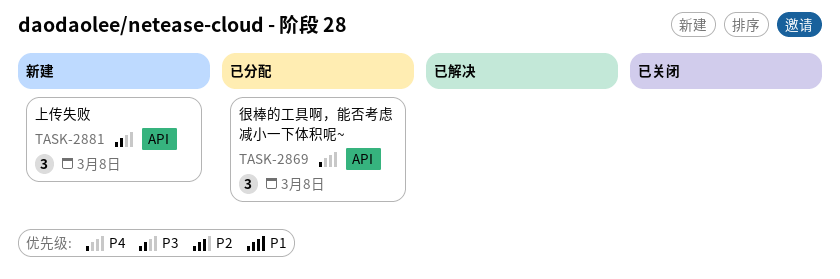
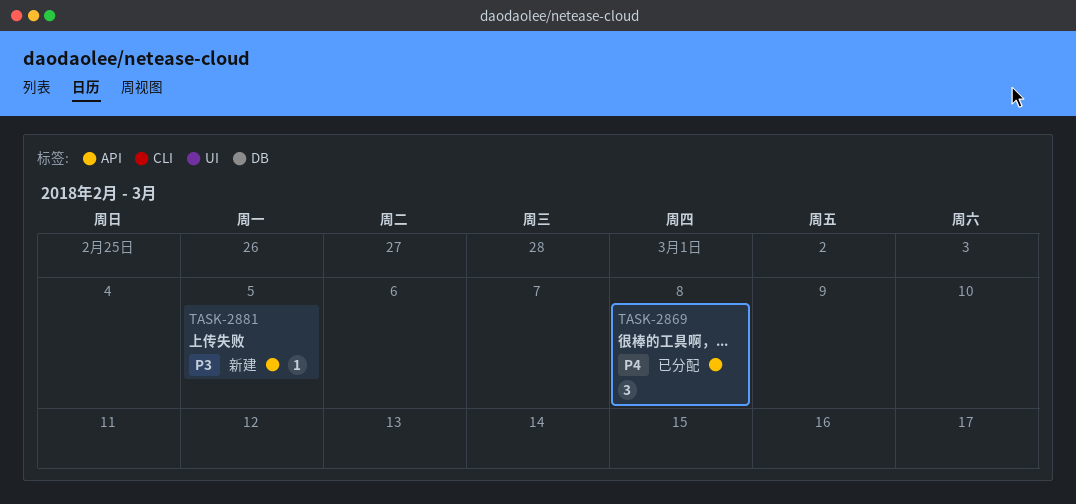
TASK-2881, estimate: 3 -> 1
TASK-2881, due: Mar 8 -> Mar 5

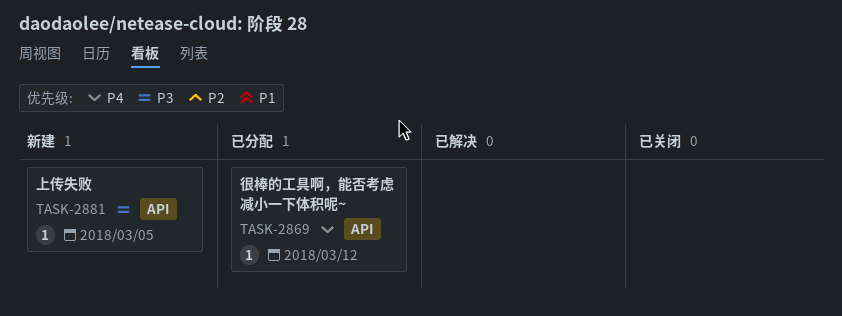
TASK-2869, estimate: 3 -> 1
TASK-2869, due: Mar 8 -> Mar 12

